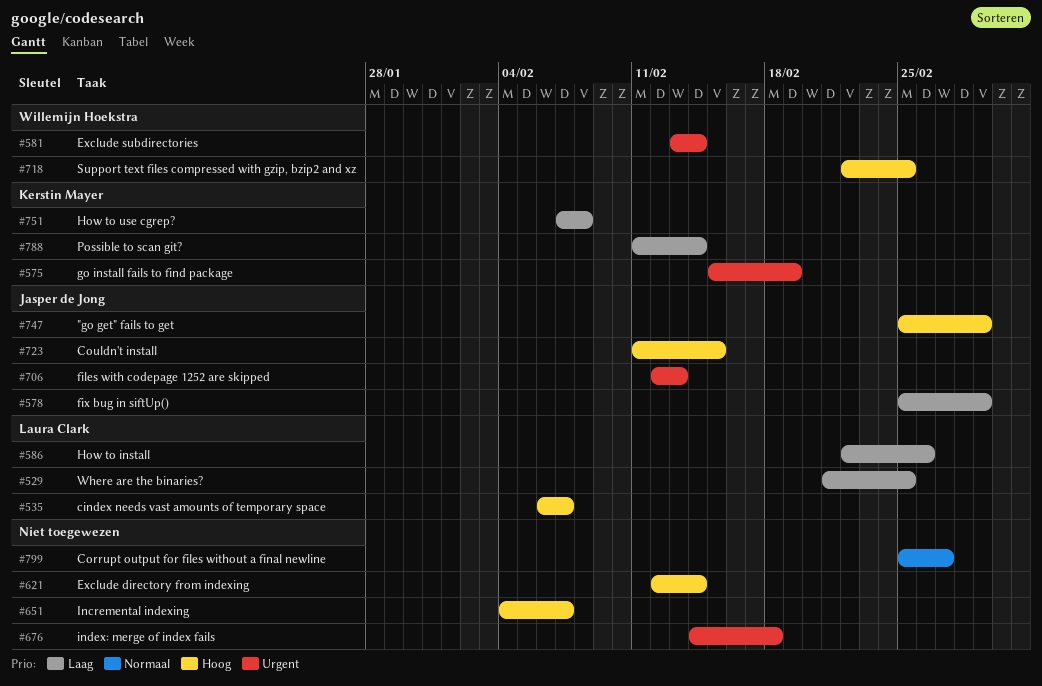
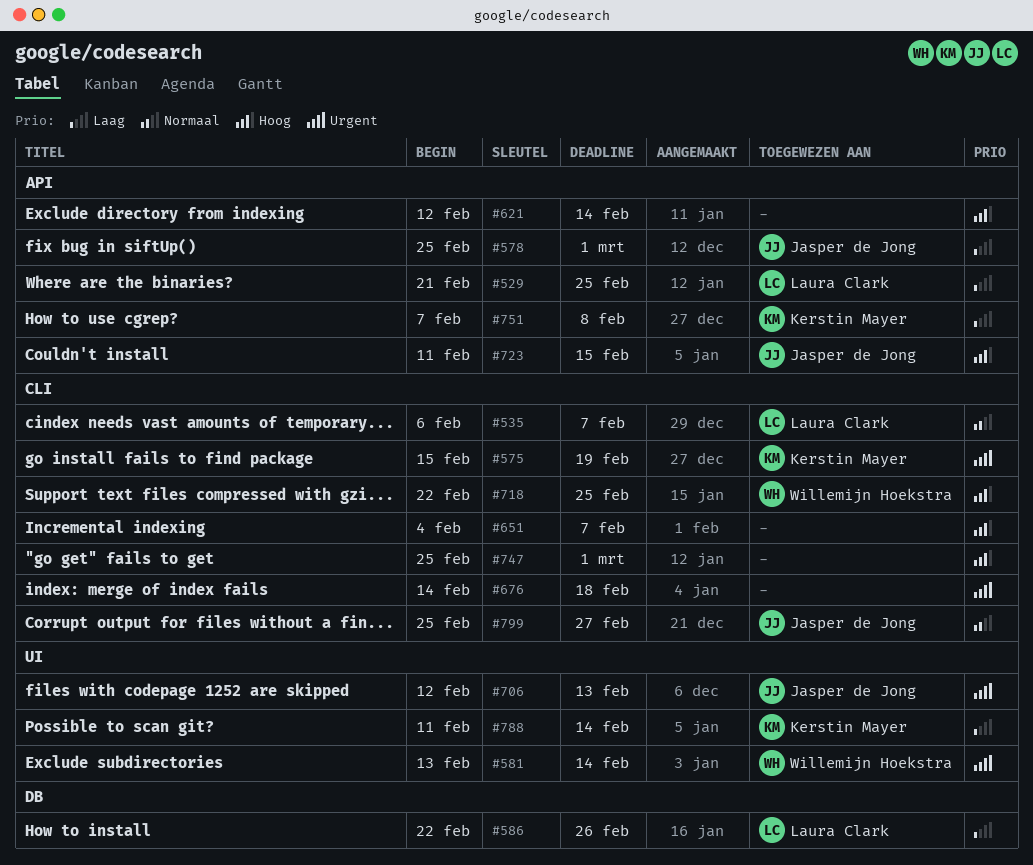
#535, priority: Hoog -> Normaal
#747, owner: Jasper de Jong -> none
#799, owner: none -> Jasper de Jong

